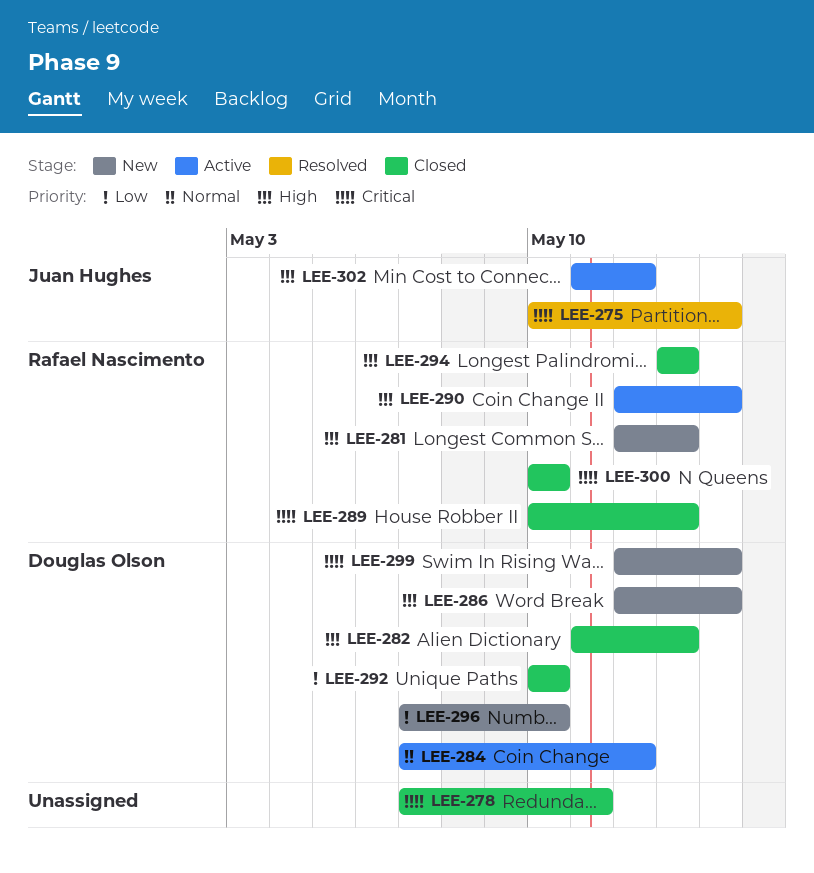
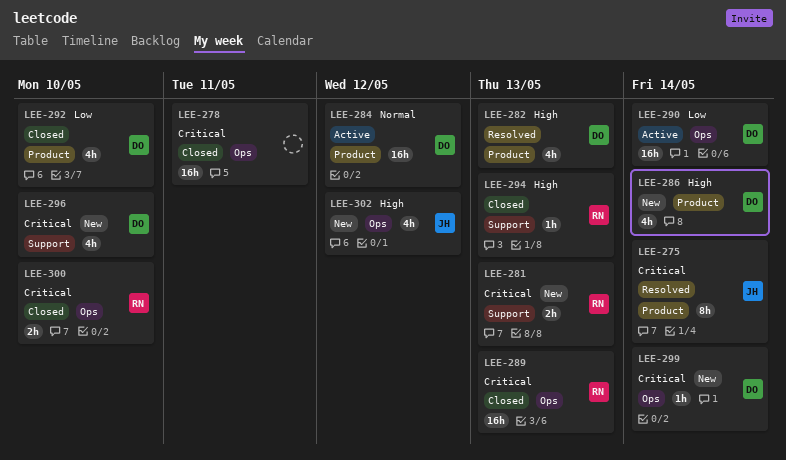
LEE-281, priority: High -> Critical
LEE-282, status: Closed -> Resolved
LEE-290, owner: Rafael Nascimento -> Douglas Olson
LEE-290, priority: High -> Low
LEE-296, priority: Low -> Critical
LEE-302, status: Active -> New

